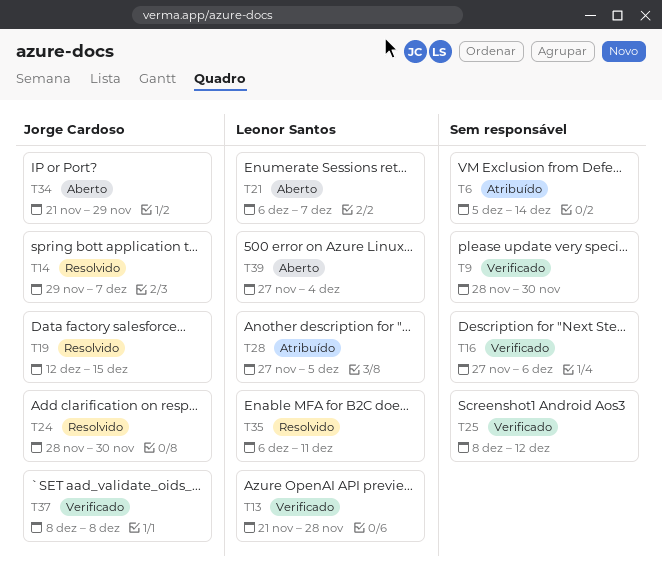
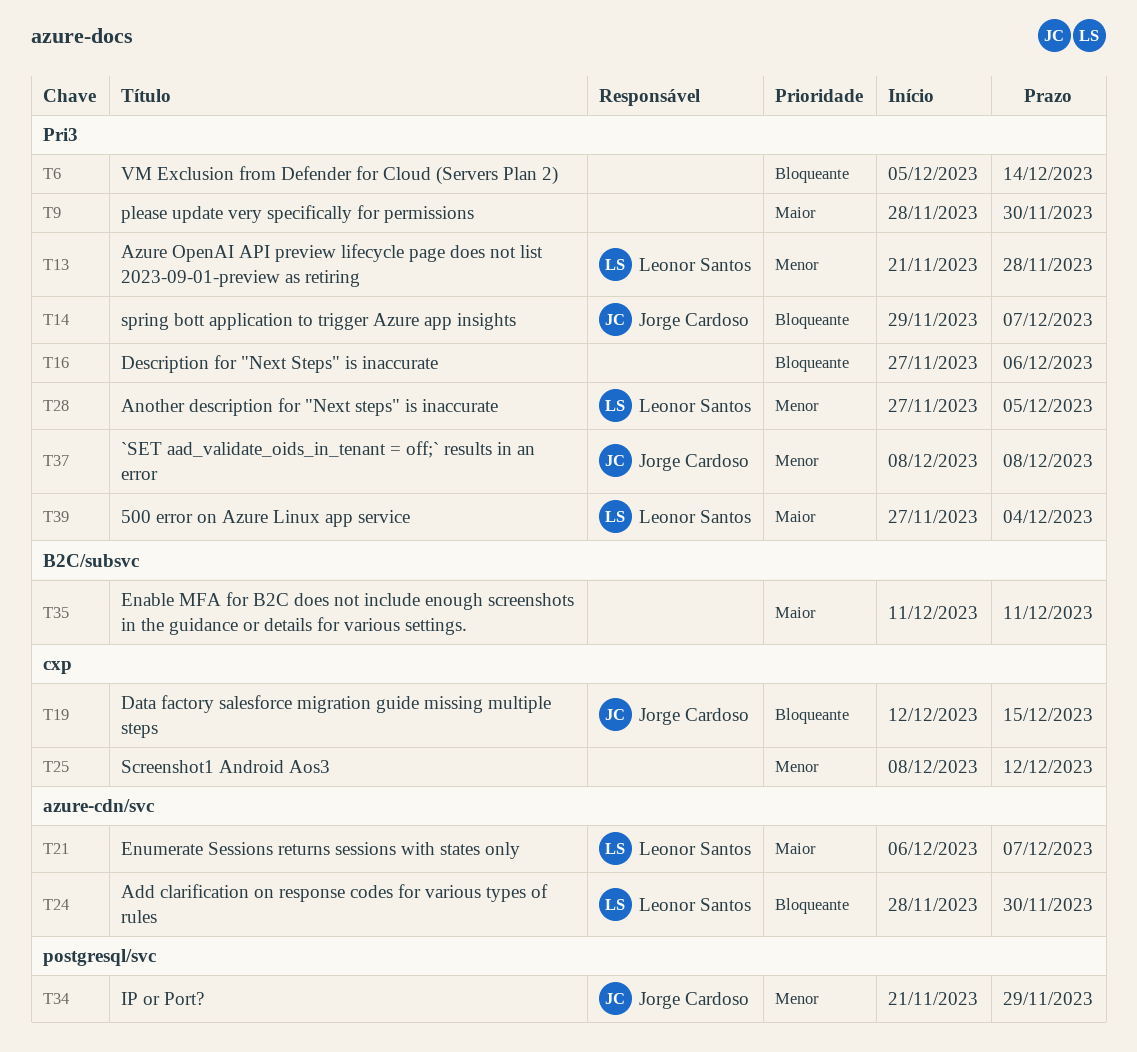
T24, owner: Jorge Cardoso -> Leonor Santos
T35, owner: Leonor Santos -> none
T35, start: Dec 6 -> Dec 11

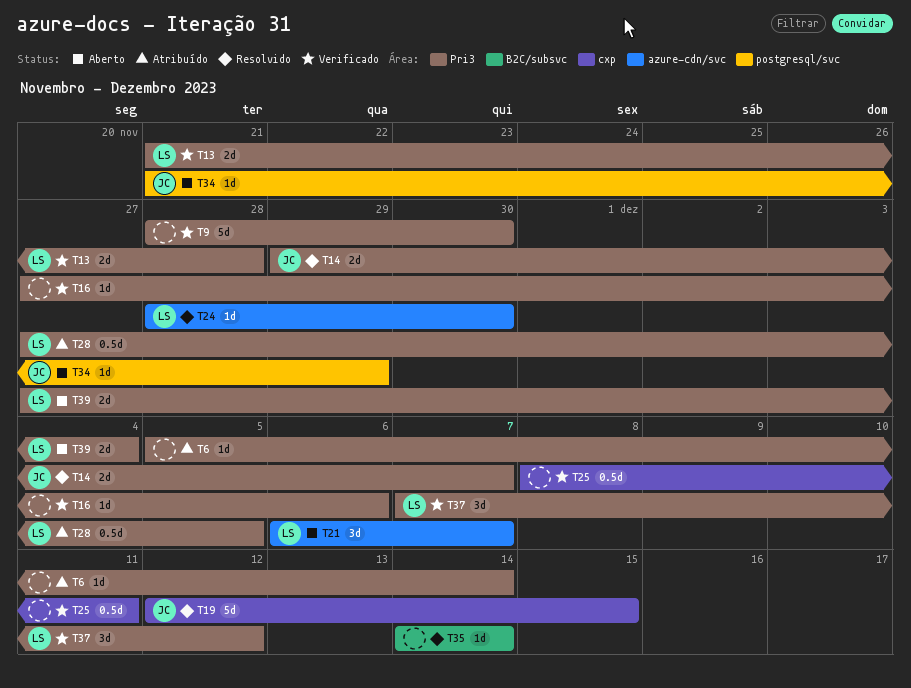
T25, due: Dec 12 -> Dec 11
T35, start: Dec 11 -> Dec 14
T35, due: Dec 11 -> Dec 14
T37, owner: Jorge Cardoso -> Leonor Santos
T37, start: Dec 8 -> Dec 7
T37, due: Dec 8 -> Dec 12

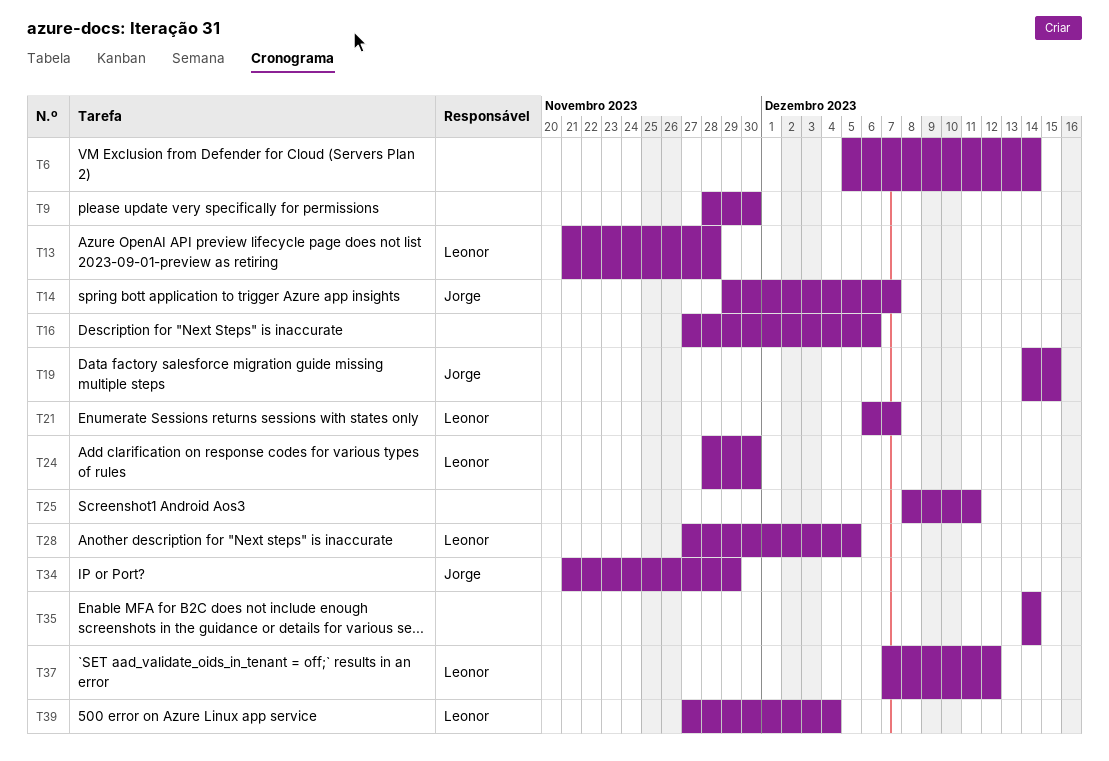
T19, start: Dec 12 -> Dec 14

